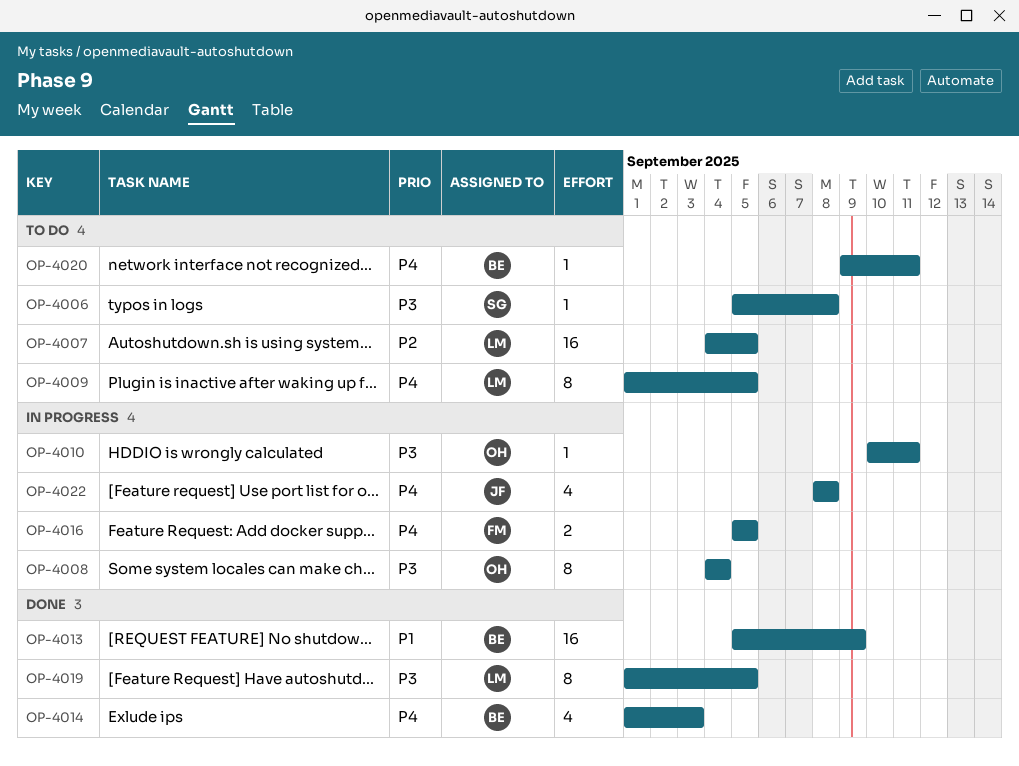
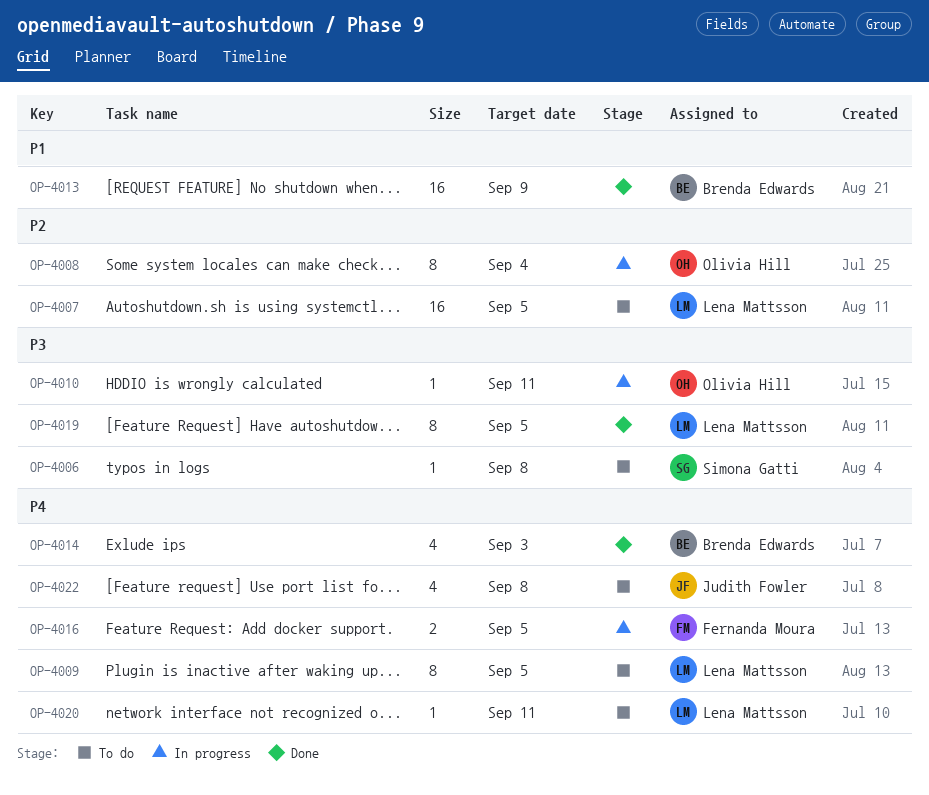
OP-4008, priority: P3 -> P2
OP-4020, owner: Brenda Edwards -> Lena Mattsson
OP-4022, status: In progress -> To do

